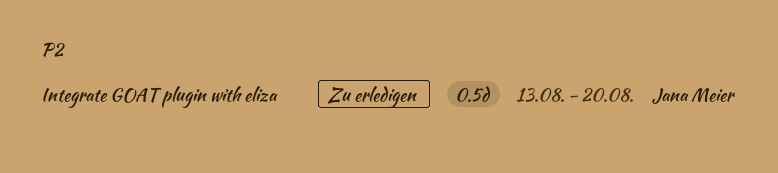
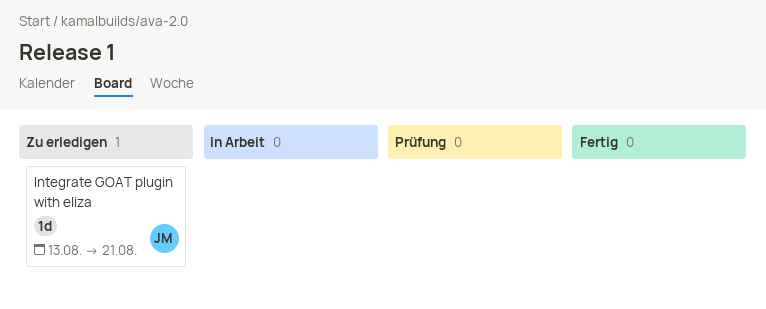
Integrate GOAT plugin with eliza, estimate: 0.5d -> 1d
Integrate GOAT plugin with eliza, due: Aug 20 -> Aug 21

